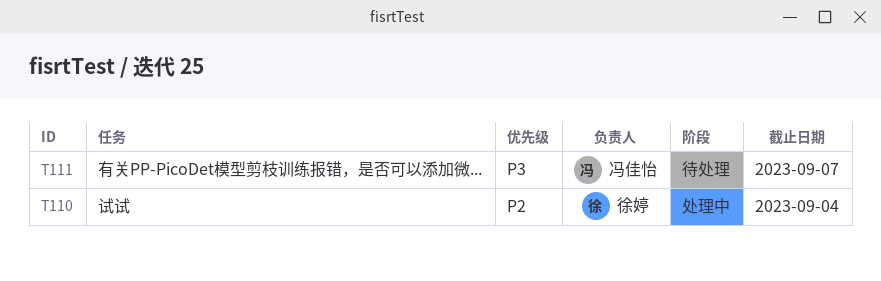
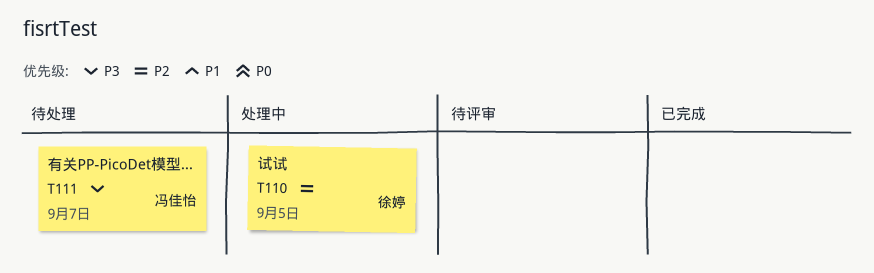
T110, due: Sep 4 -> Sep 5

